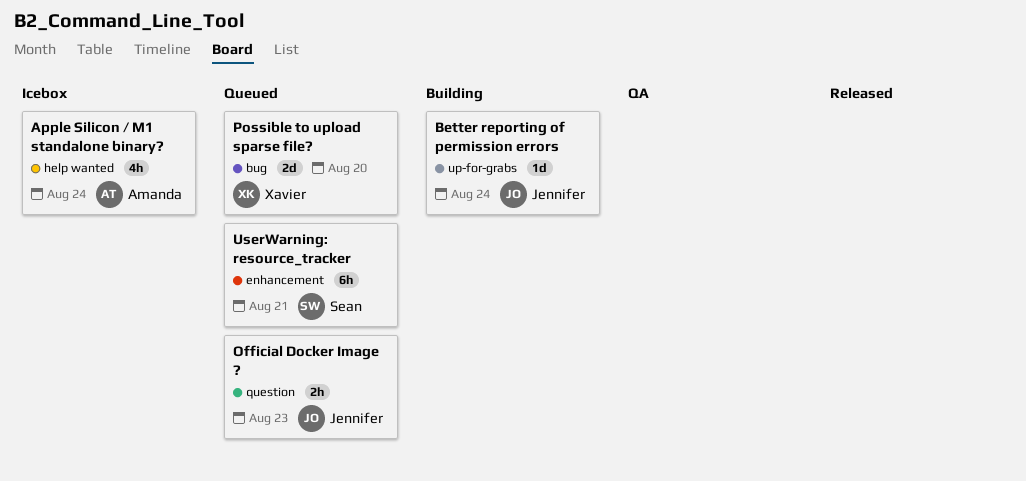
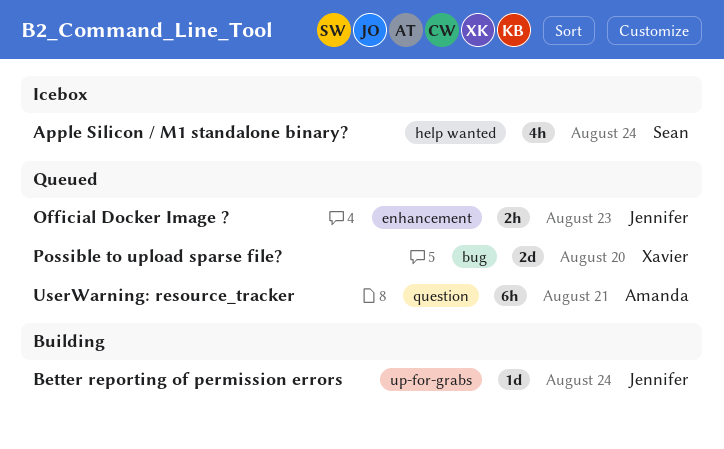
Apple Silicon / M1 standalone binary?, owner: Amanda -> Sean
Official Docker Image ?, label: question -> enhancement
UserWarning: resource_tracker, owner: Sean -> Amanda
UserWarning: resource_tracker, label: enhancement -> question

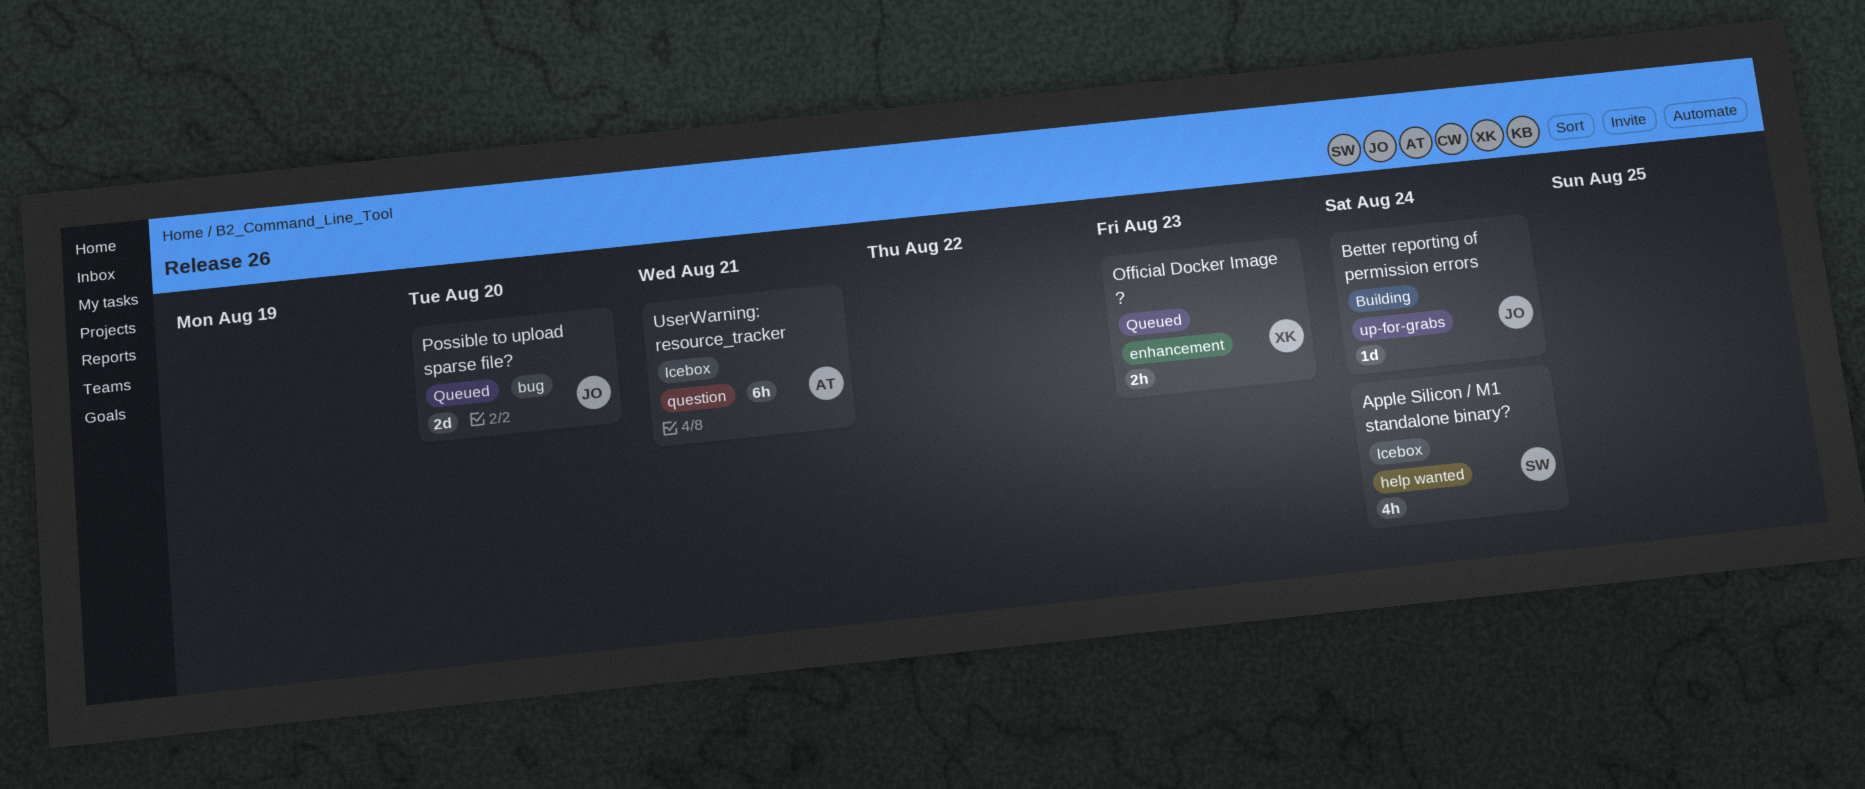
Official Docker Image ?, owner: Jennifer -> Xavier
Possible to upload sparse file?, owner: Xavier -> Jennifer
UserWarning: resource_tracker, status: Queued -> Icebox

